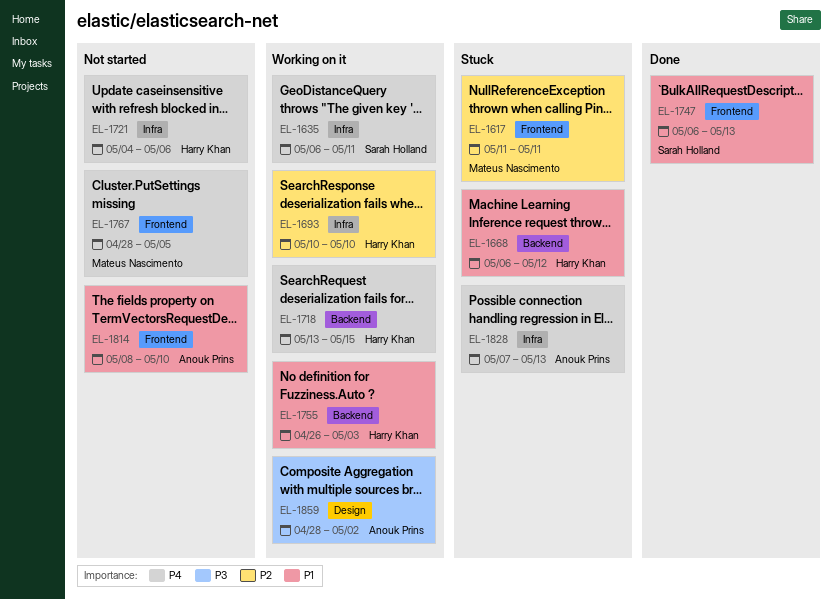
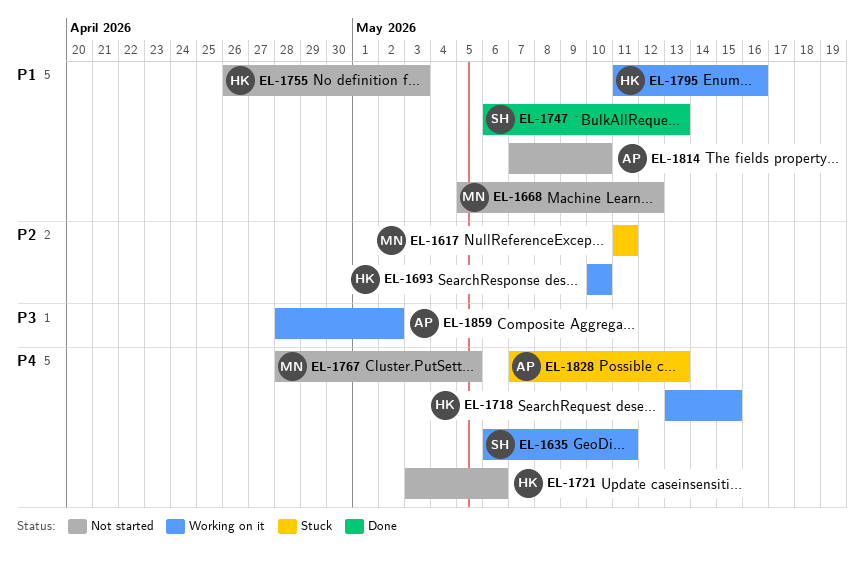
EL-1668, status: Stuck -> Not started
EL-1668, owner: Harry Khan -> Mateus Nascimento
EL-1668, start: May 6 -> May 5
EL-1721, start: May 4 -> May 3
EL-1755, status: Working on it -> Not started
EL-1795: none -> present
EL-1814, start: May 8 -> May 7

